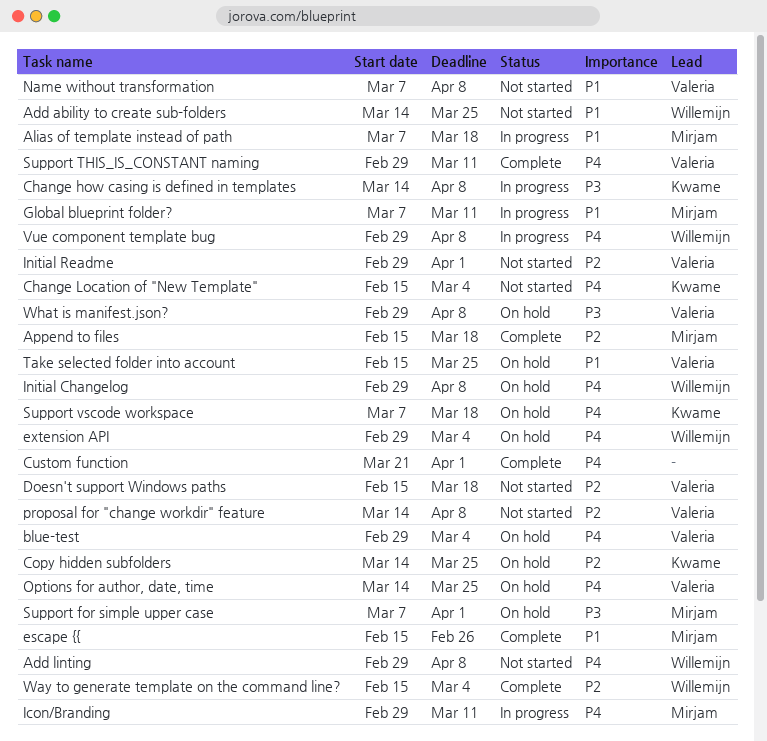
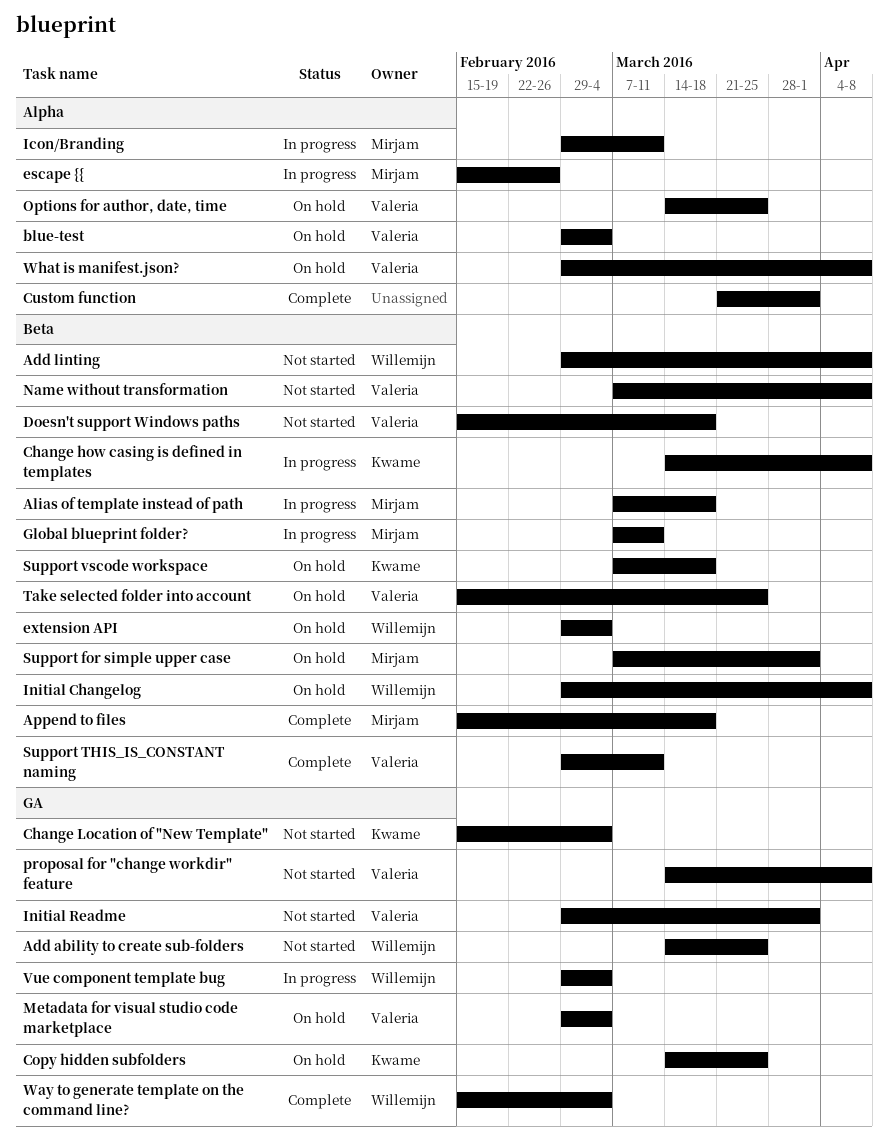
escape {{, status: Complete -> In progress
Metadata for visual studio code marketplace: none -> present
Vue component template bug, due: Apr 8 -> Mar 4

